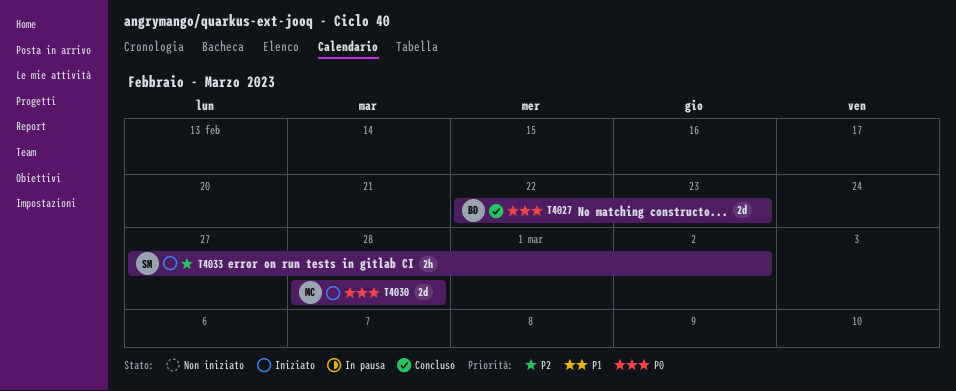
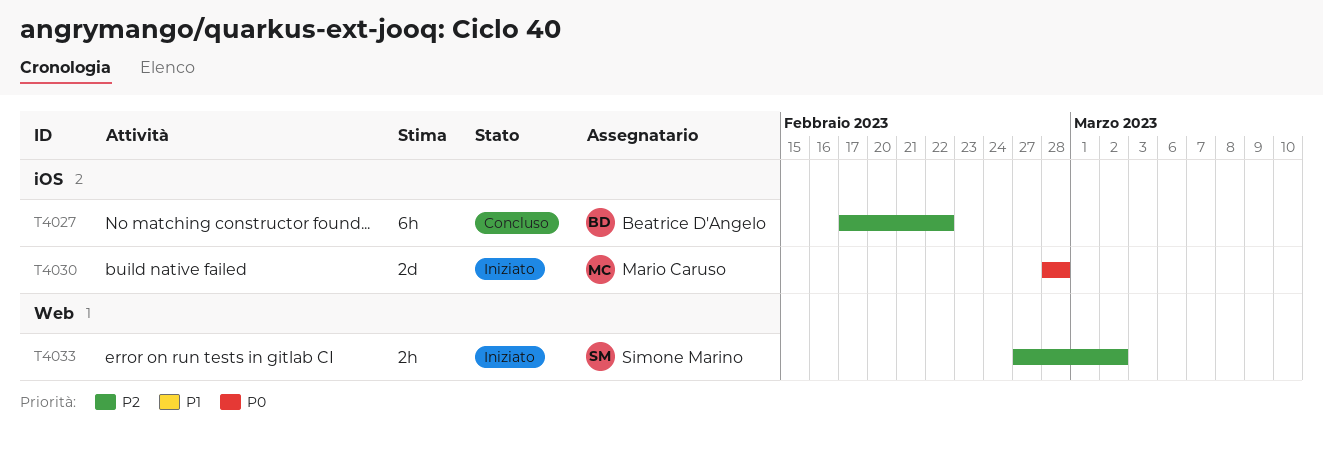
T4027, priority: P0 -> P2
T4027, estimate: 2d -> 6h
T4027, start: Feb 22 -> Feb 17
T4027, due: Feb 23 -> Feb 22

